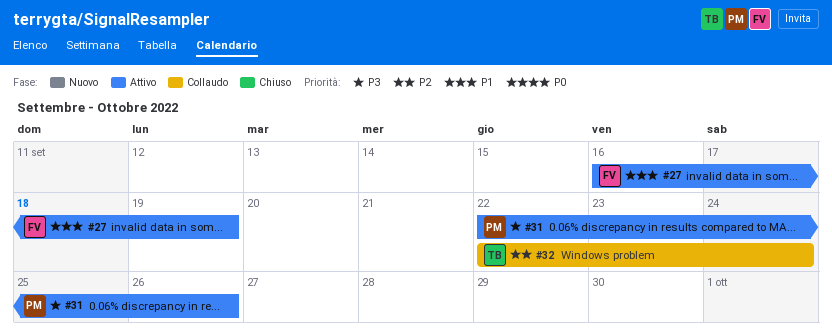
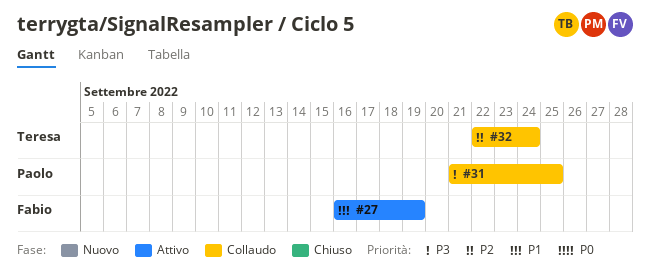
#31, status: Attivo -> Collaudo
#31, start: Sep 22 -> Sep 21
#31, due: Sep 26 -> Sep 25

